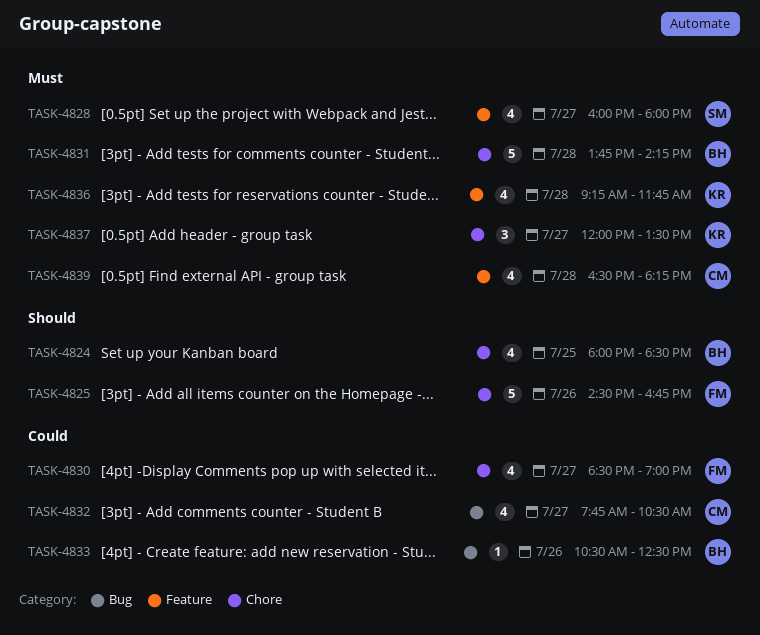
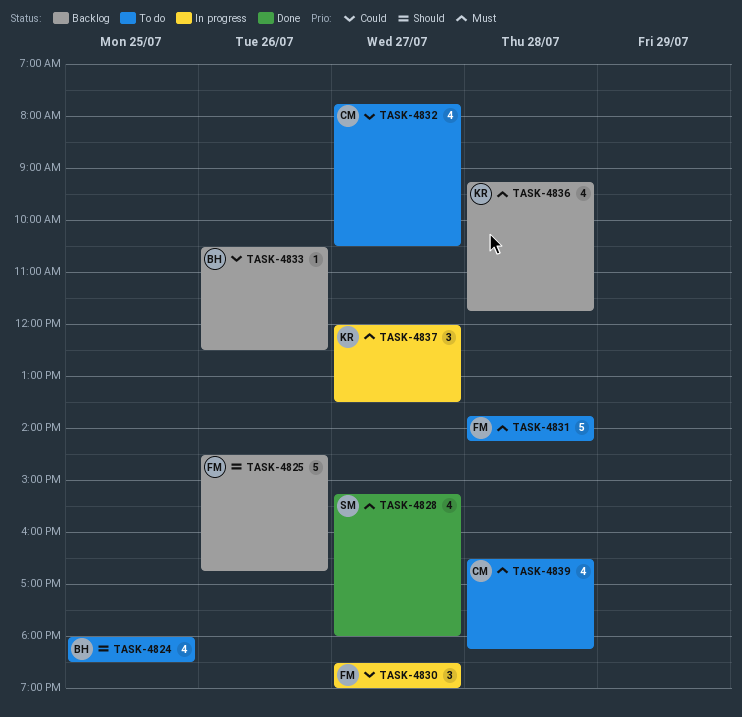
TASK-4828, begins: 16:00 -> 15:15
TASK-4830, estimate: 4 -> 3
TASK-4831, owner: BH -> FM

